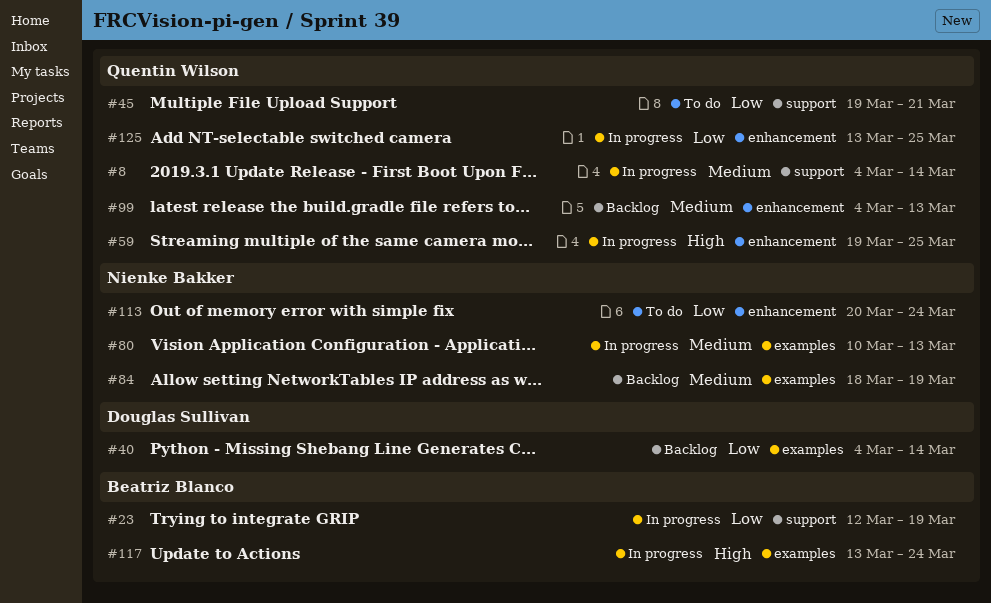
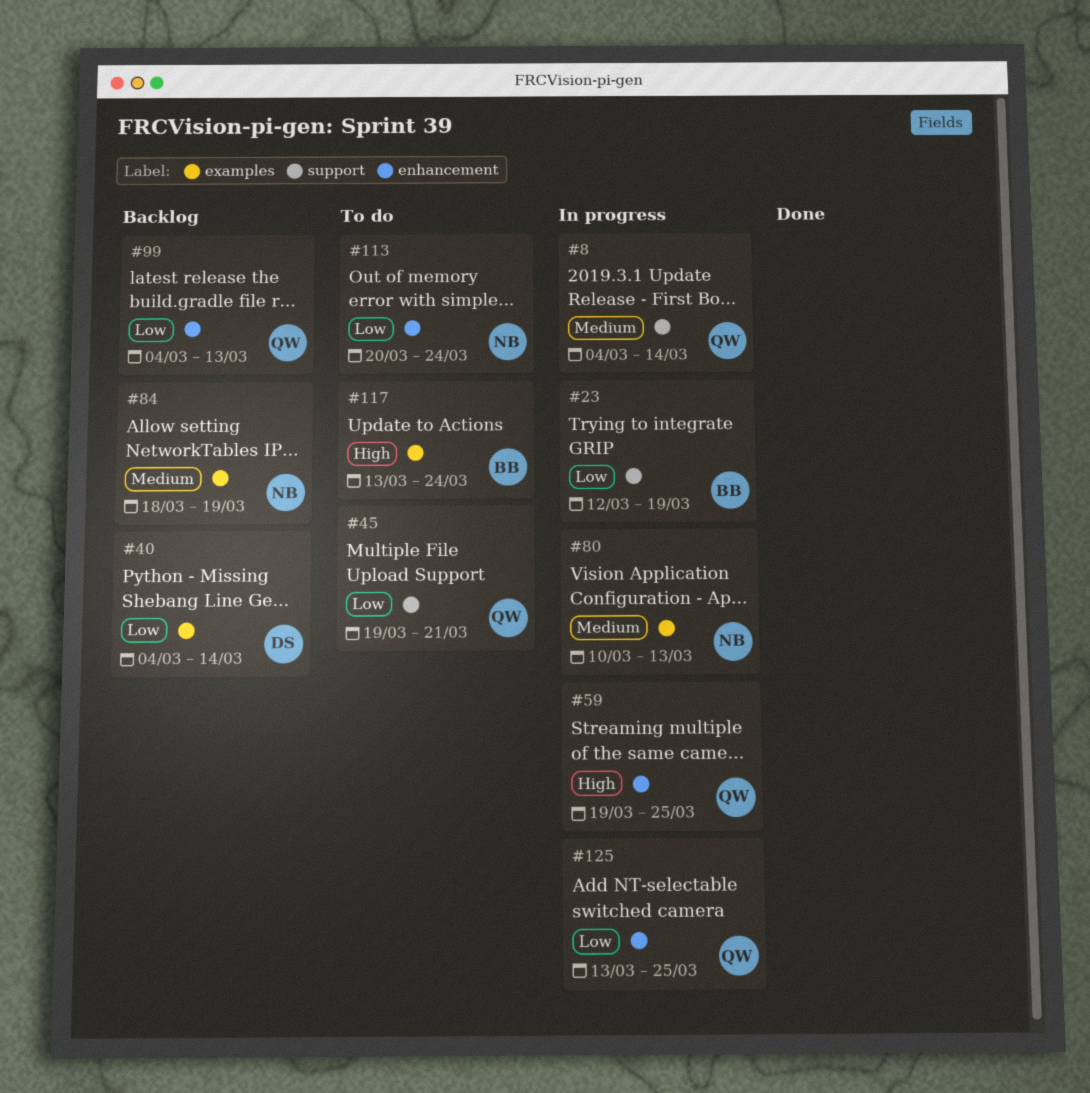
#99, priority: Medium -> Low
#117, status: In progress -> To do

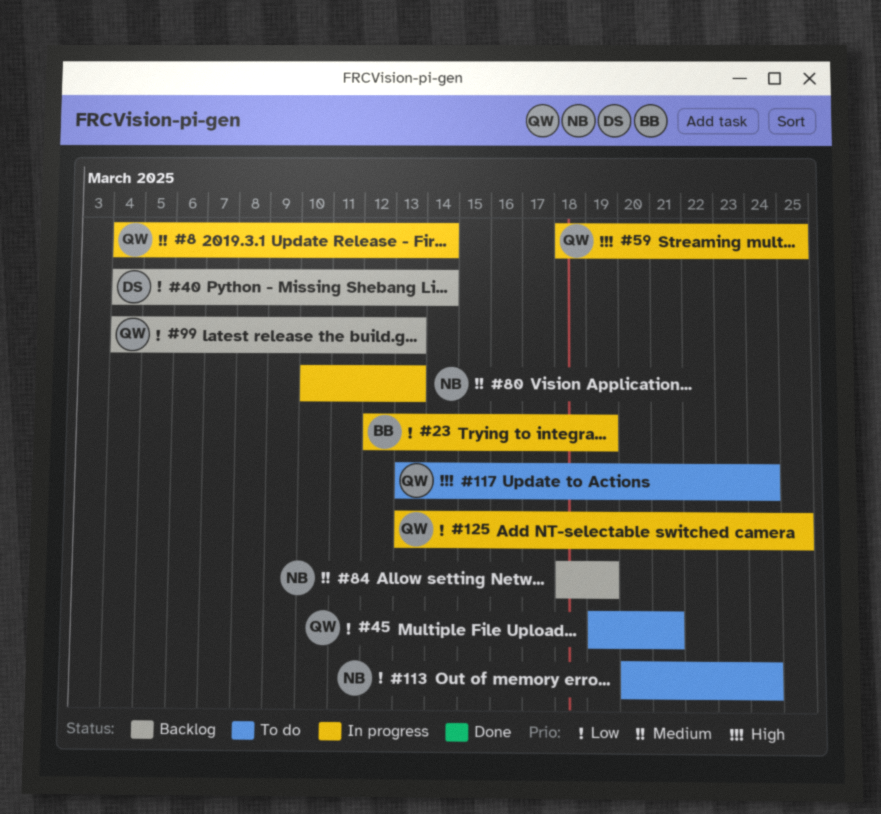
#59, start: Mar 19 -> Mar 18
#117, owner: BB -> QW

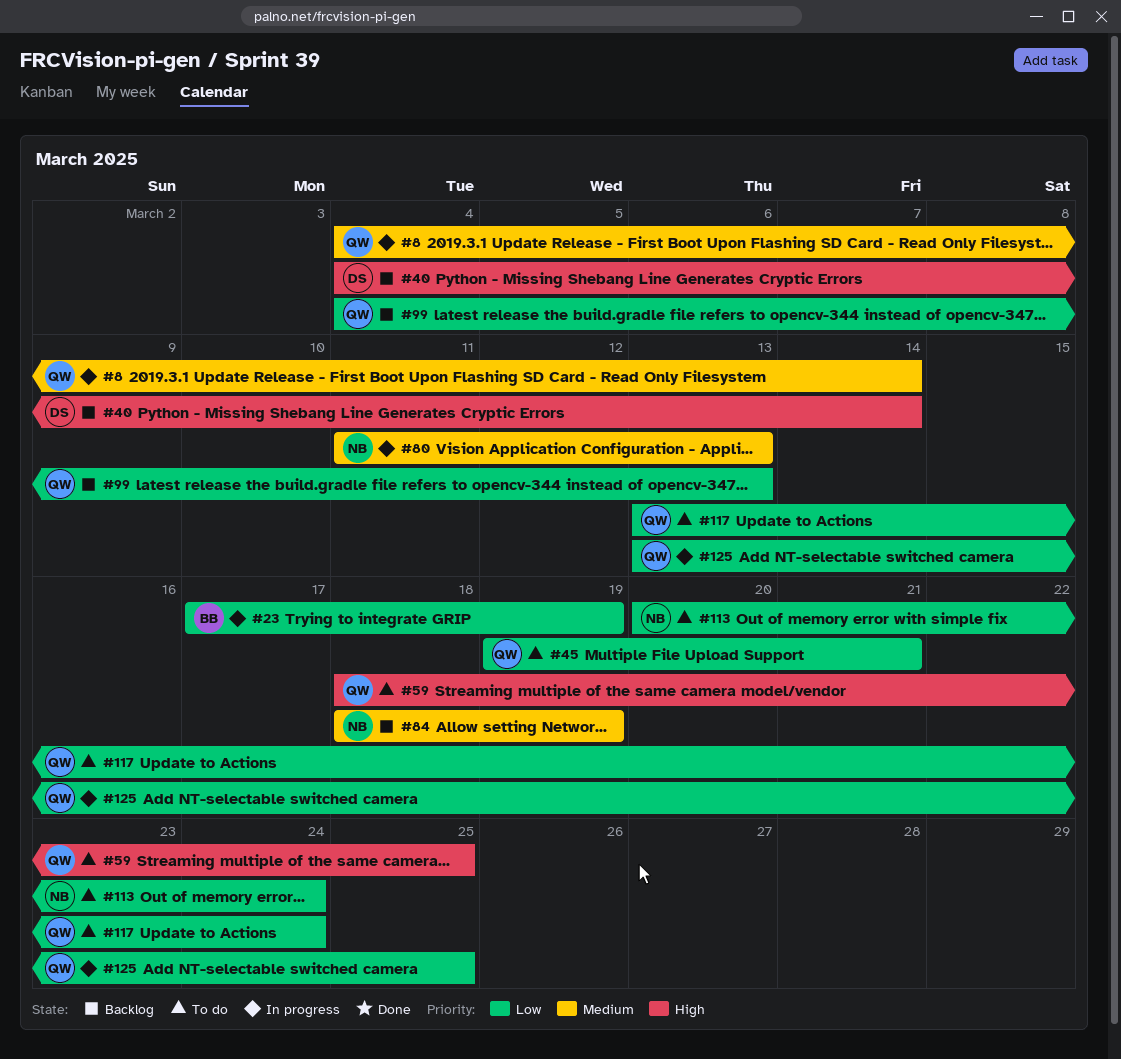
#23, start: Mar 12 -> Mar 17
#40, priority: Low -> High
#59, status: In progress -> To do
#80, start: Mar 10 -> Mar 11
#117, priority: High -> Low

